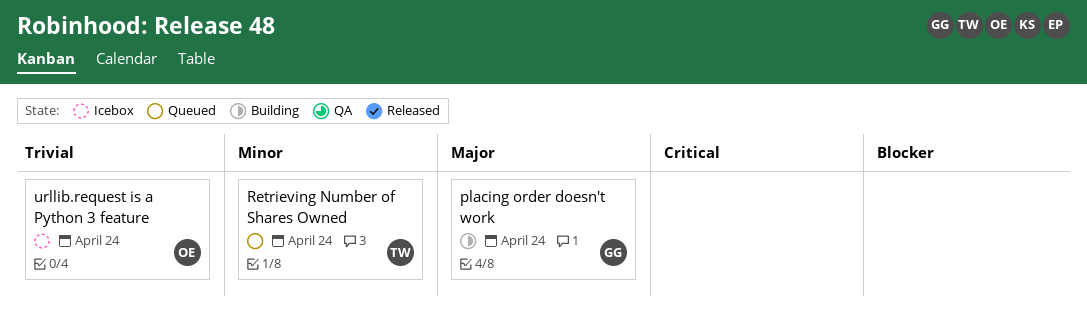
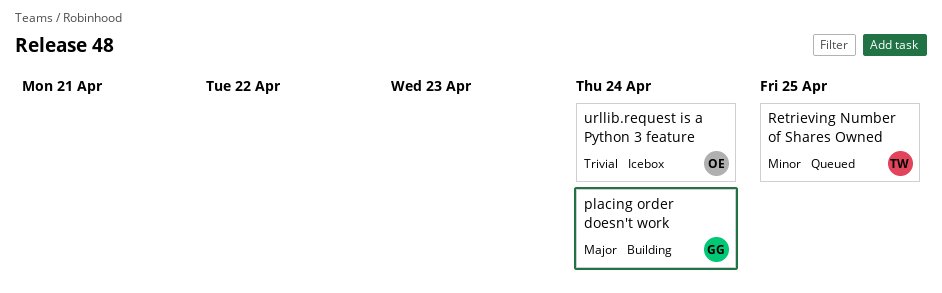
Retrieving Number of Shares Owned, due: Apr 24 -> Apr 25

